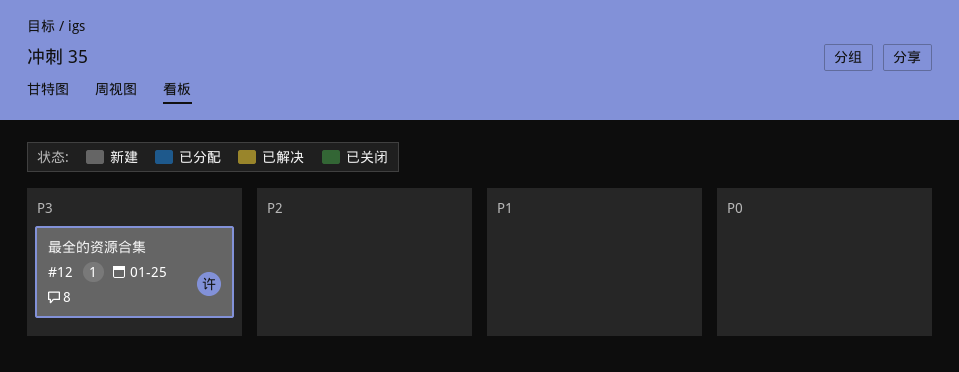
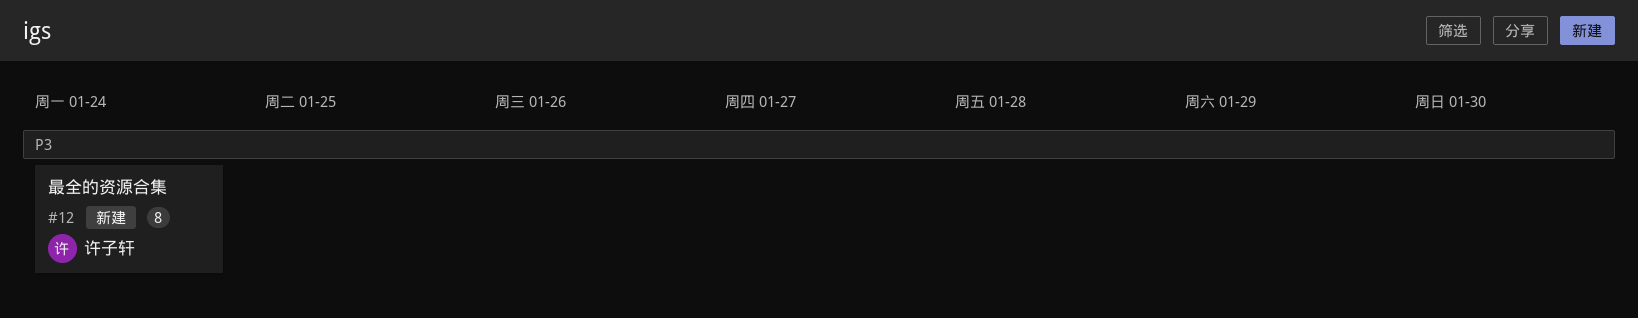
#12, estimate: 1 -> 8
#12, due: Jan 25 -> Jan 24

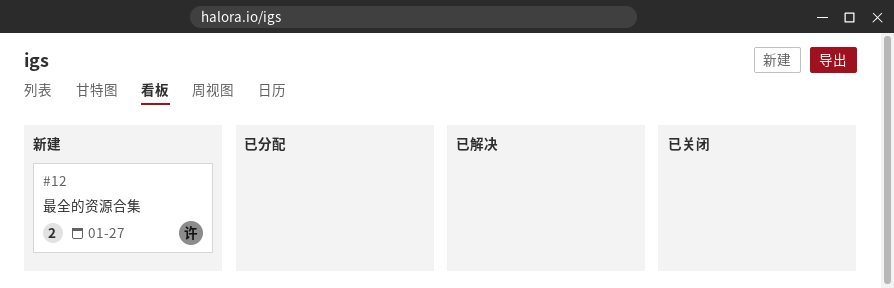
#12, estimate: 8 -> 2
#12, due: Jan 24 -> Jan 27

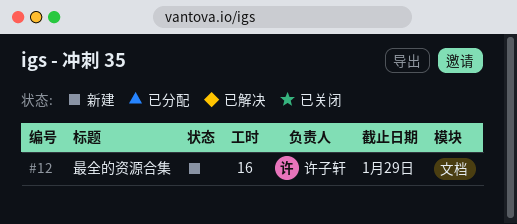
#12, estimate: 2 -> 16
#12, due: Jan 27 -> Jan 29

